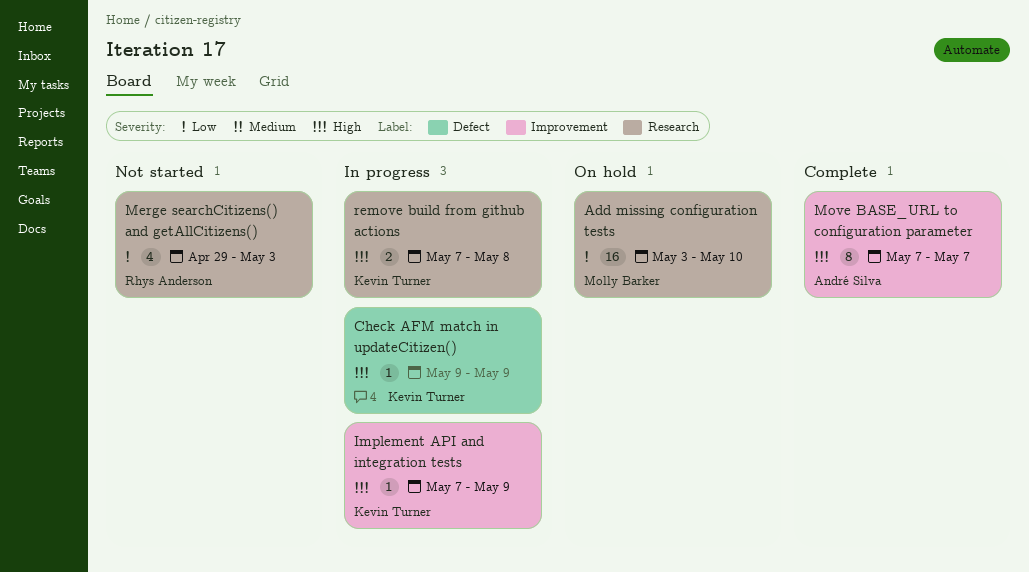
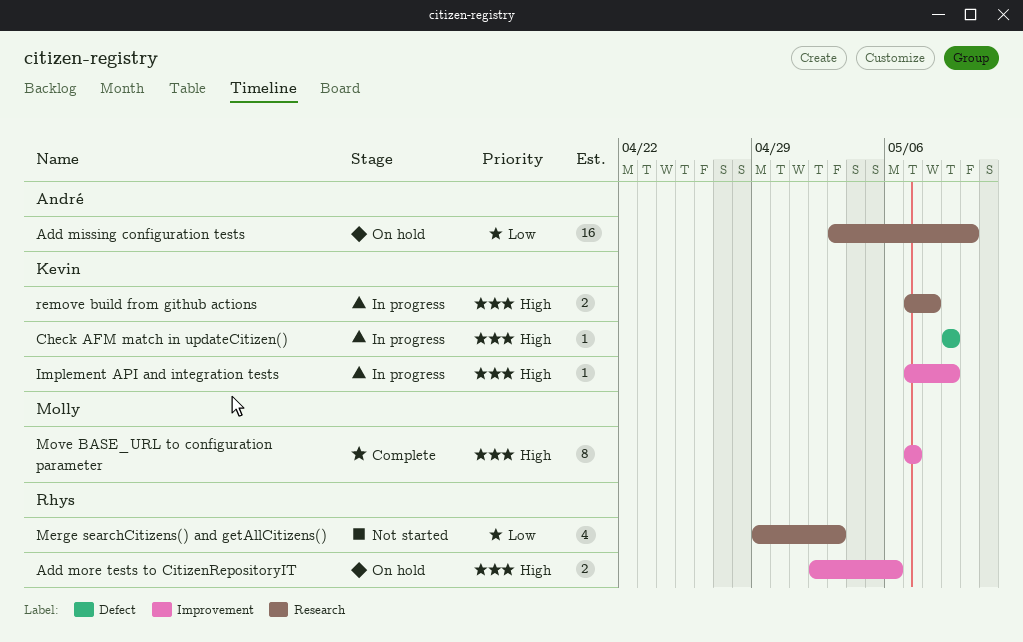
Add missing configuration tests, owner: Molly Barker -> André Silva
Add more tests to CitizenRepositoryIT: none -> present
Move BASE_URL to configuration parameter, owner: André Silva -> Molly Barker

